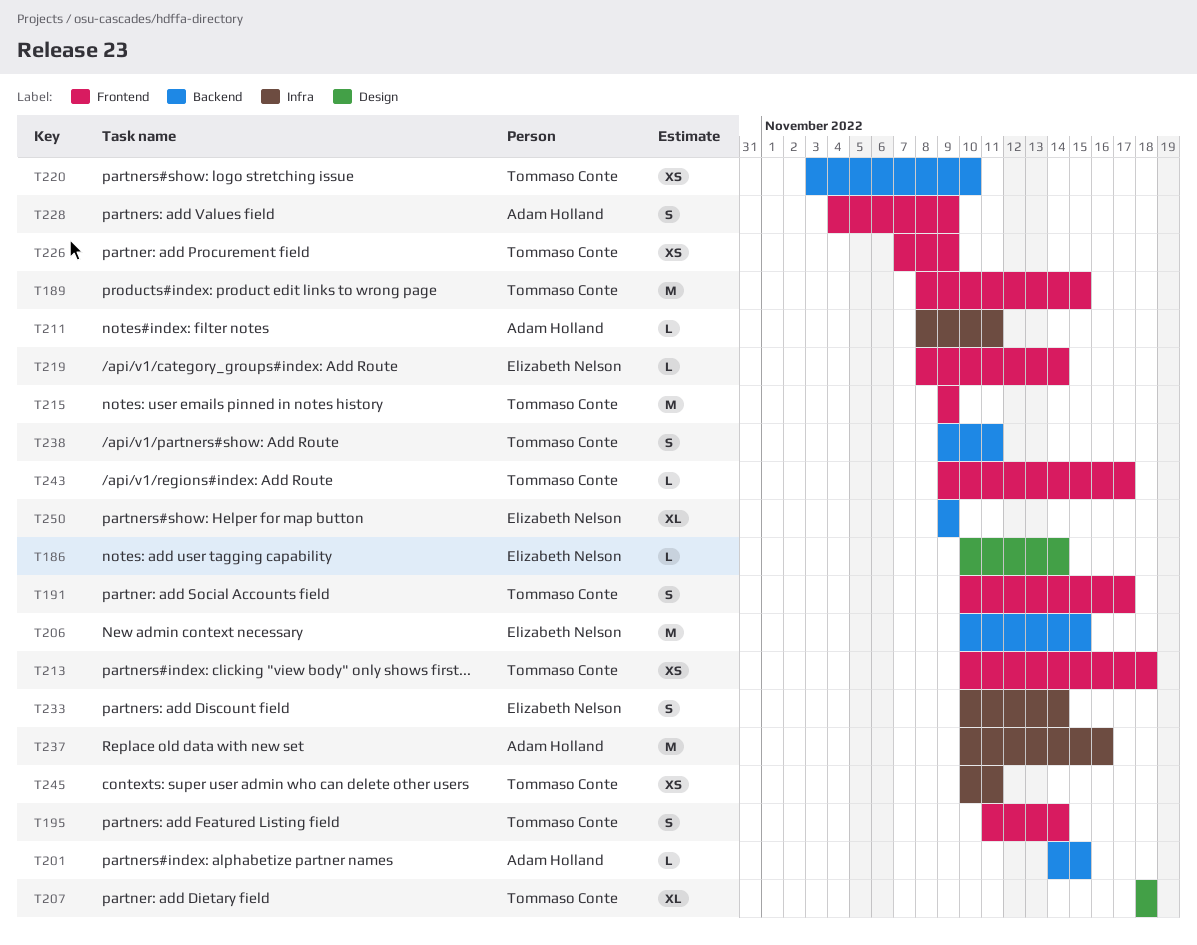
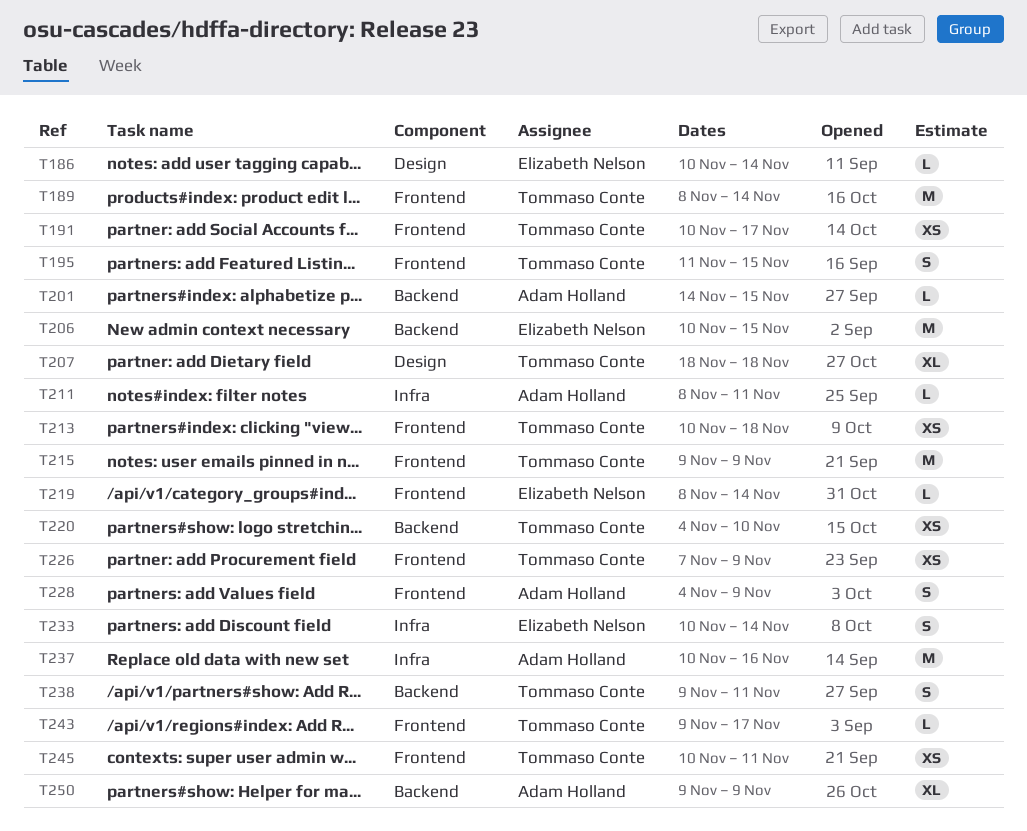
T189, due: Nov 15 -> Nov 14
T191, estimate: S -> XS
T195, due: Nov 14 -> Nov 15
T220, start: Nov 3 -> Nov 4
T245, label: Infra -> Frontend
T250, owner: Elizabeth Nelson -> Adam Holland

